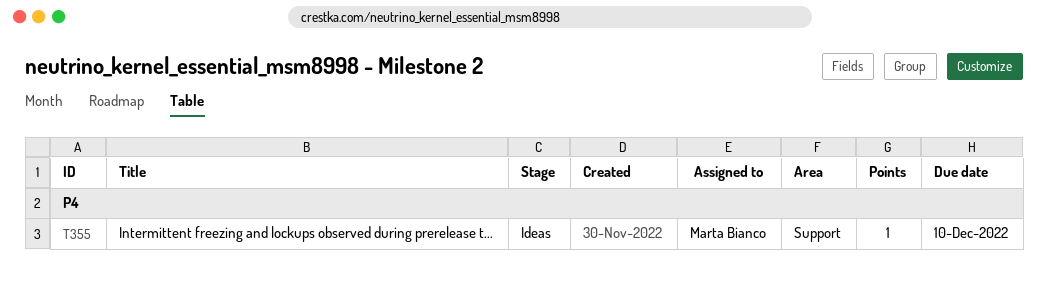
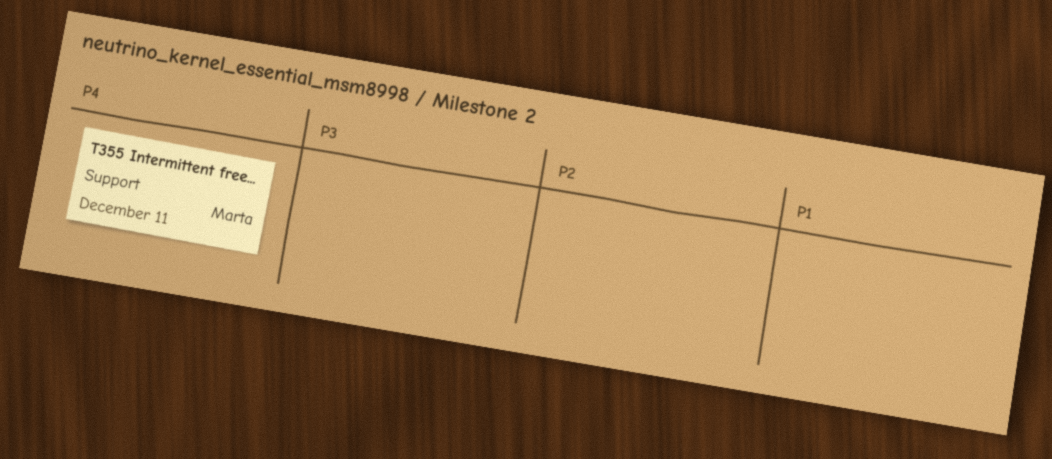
T355, due: Dec 10 -> Dec 11

